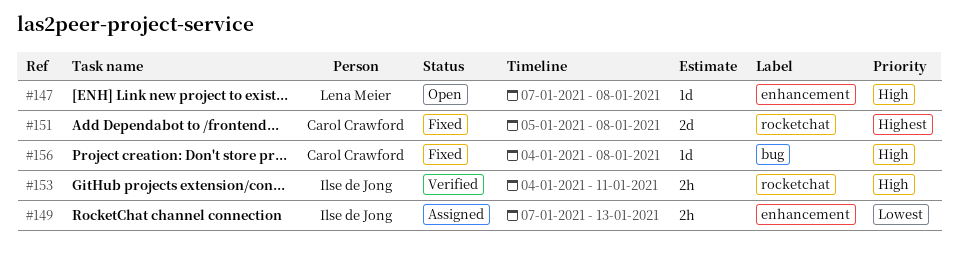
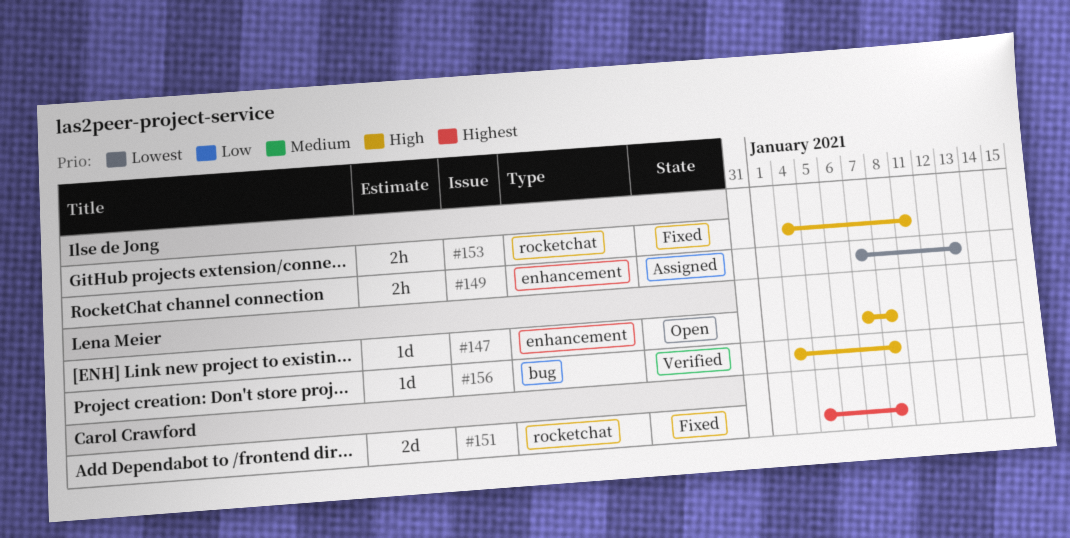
#153, status: Verified -> Fixed
#156, status: Fixed -> Verified
#156, owner: Carol Crawford -> Lena Meier

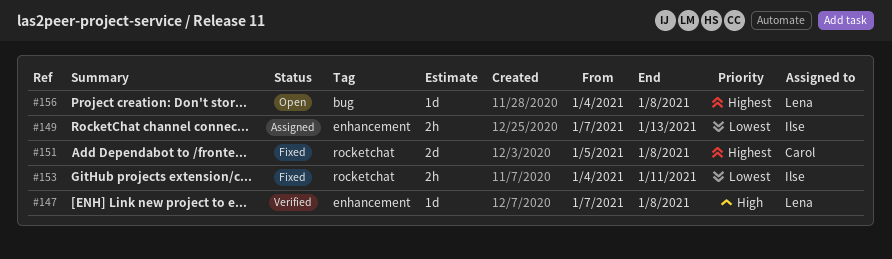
#147, status: Open -> Verified
#153, priority: High -> Lowest
#156, status: Verified -> Open
#156, priority: High -> Highest

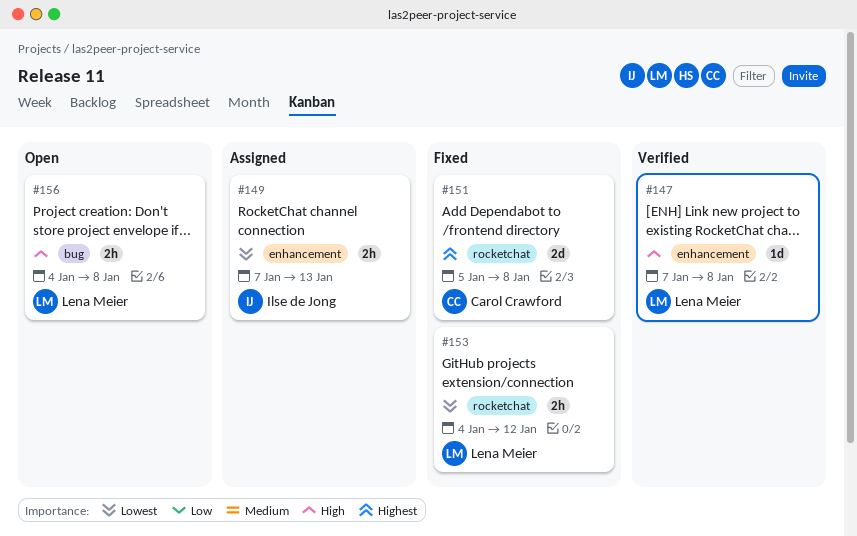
#153, owner: Ilse de Jong -> Lena Meier
#153, due: Jan 11 -> Jan 12
#156, priority: Highest -> High
#156, estimate: 1d -> 2h

